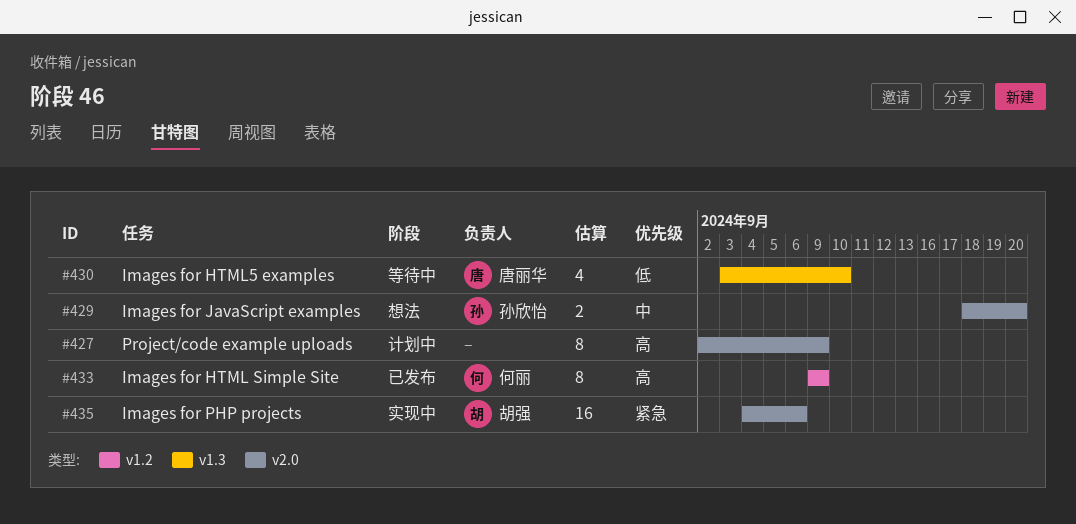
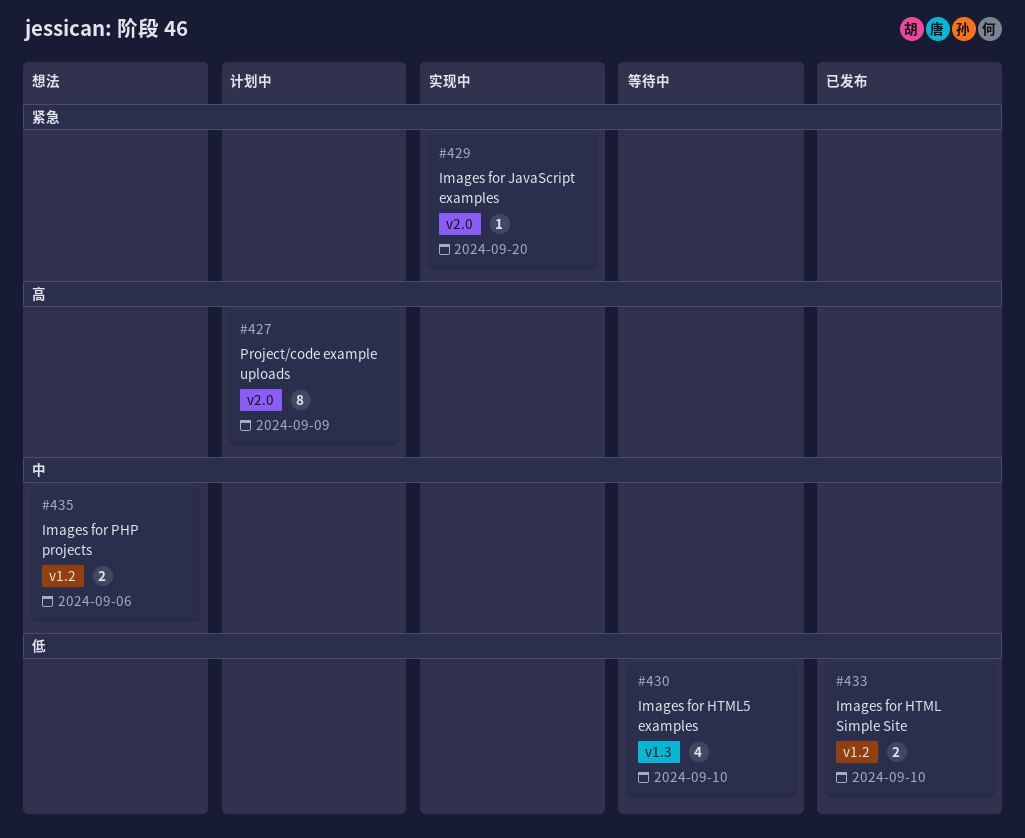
#429, status: 想法 -> 实现中
#429, priority: 中 -> 紧急
#429, estimate: 2 -> 1
#433, priority: 高 -> 低
#433, estimate: 8 -> 2
#433, due: Sep 9 -> Sep 10
#435, status: 实现中 -> 想法
#435, priority: 紧急 -> 中
#435, label: v2.0 -> v1.2
#435, estimate: 16 -> 2

